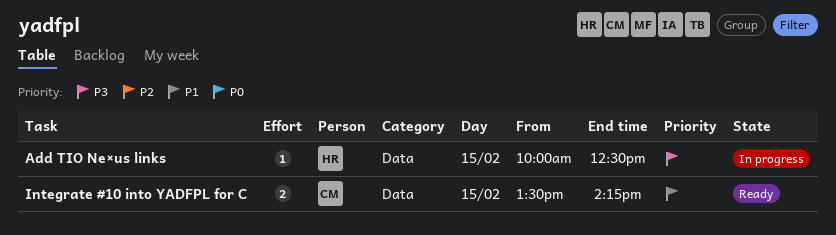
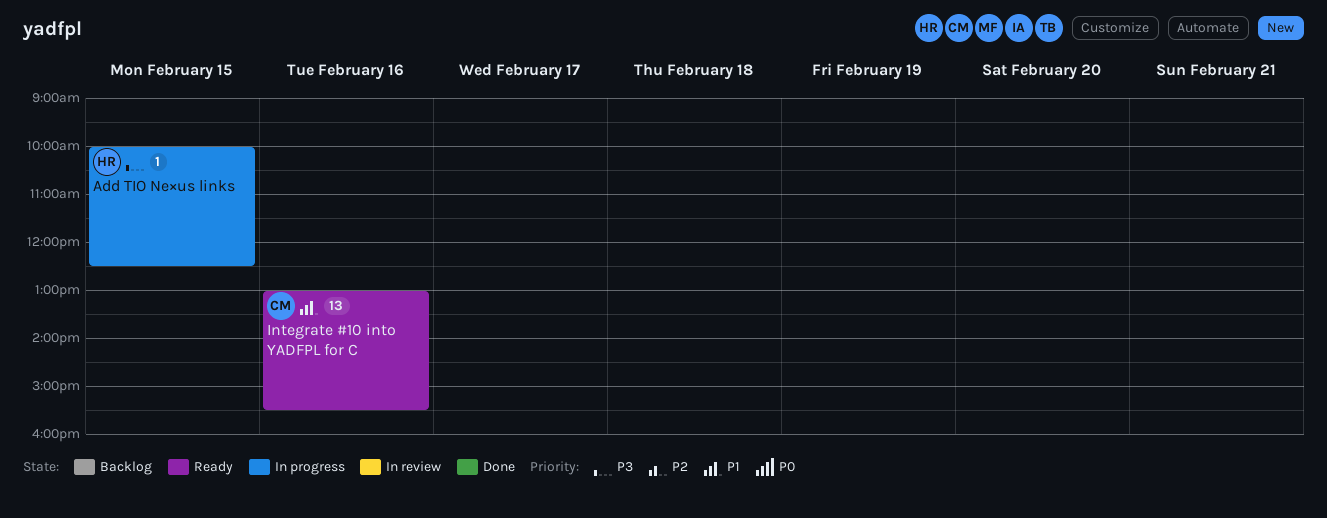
Integrate #10 into YADFPL for C, estimate: 2 -> 13
Integrate #10 into YADFPL for C, day: Feb 15 -> Feb 16
Integrate #10 into YADFPL for C, begins: 13:30 -> 13:00
Integrate #10 into YADFPL for C, ends: 14:15 -> 15:30

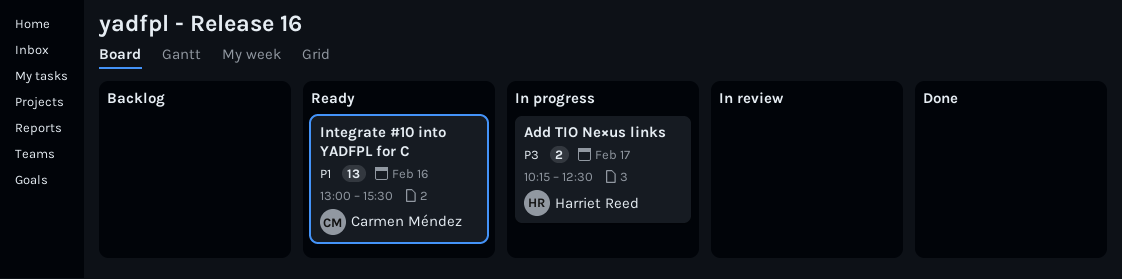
Add TIO Ne×us links, estimate: 1 -> 2
Add TIO Ne×us links, day: Feb 15 -> Feb 17
Add TIO Ne×us links, begins: 10:00 -> 10:15

